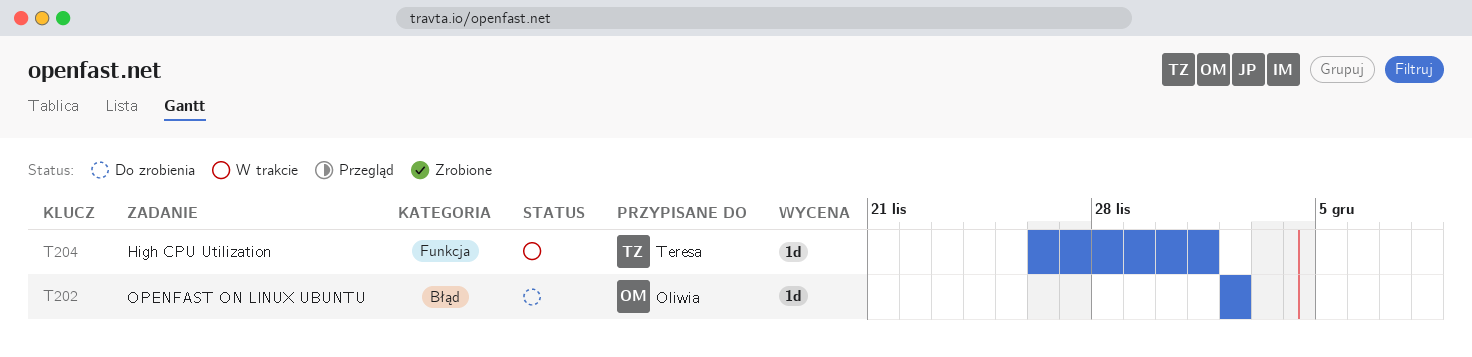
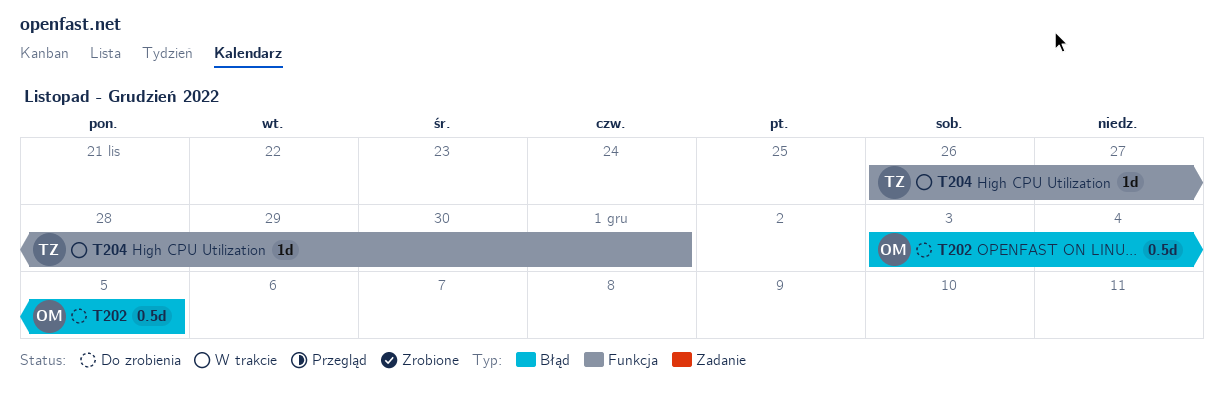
T202, estimate: 1d -> 0.5d
T202, start: Dec 2 -> Dec 3
T202, due: Dec 2 -> Dec 5

